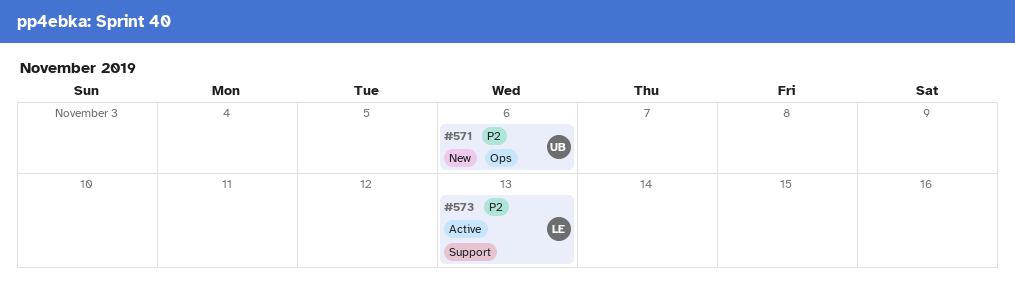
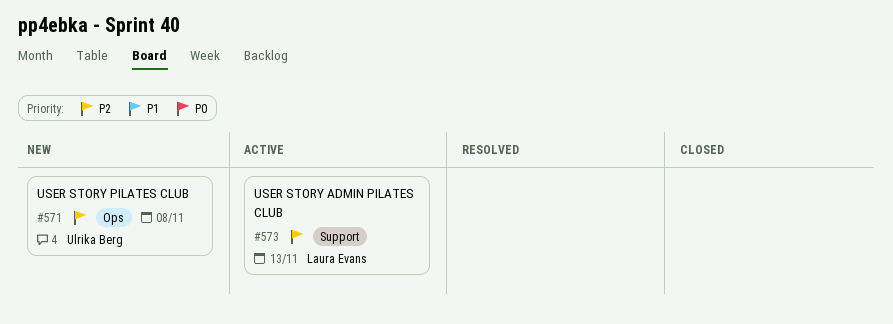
#571, due: Nov 6 -> Nov 8

